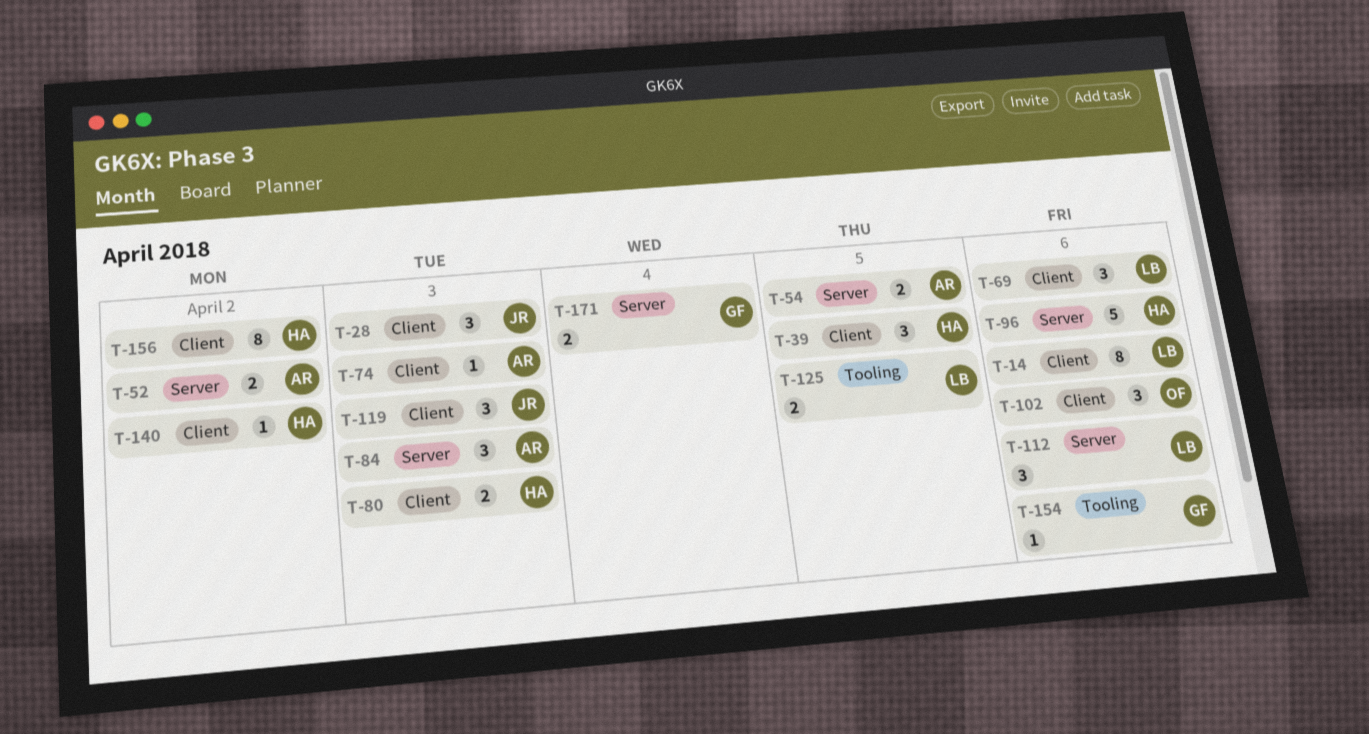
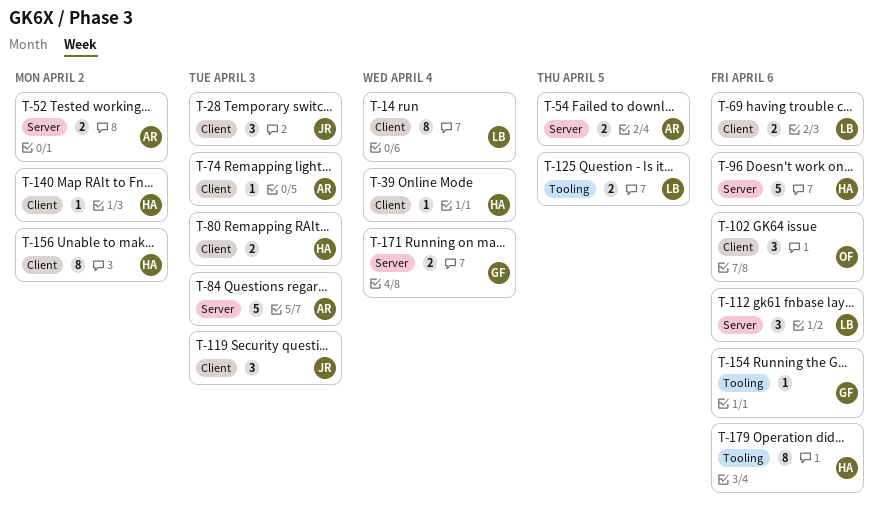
T-14, due: Apr 6 -> Apr 4
T-39, estimate: 3 -> 1
T-39, due: Apr 5 -> Apr 4
T-69, estimate: 3 -> 2
T-84, estimate: 3 -> 5
T-179: none -> present

